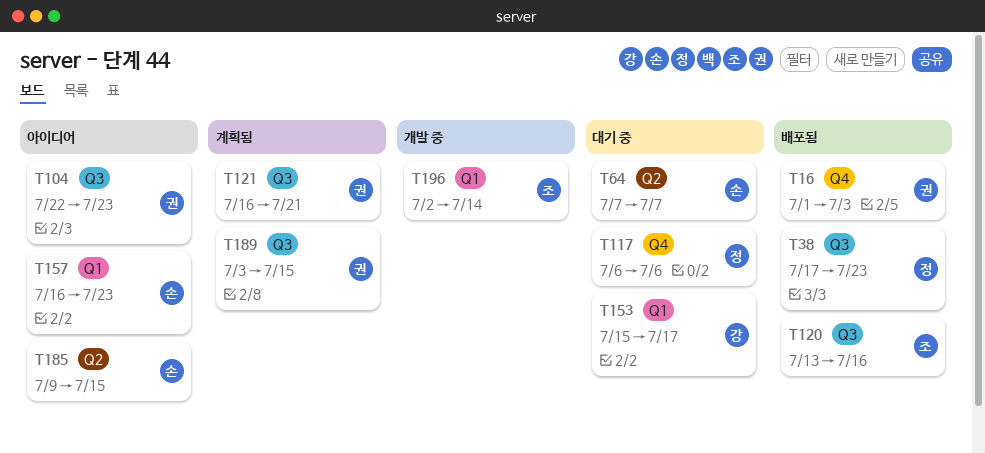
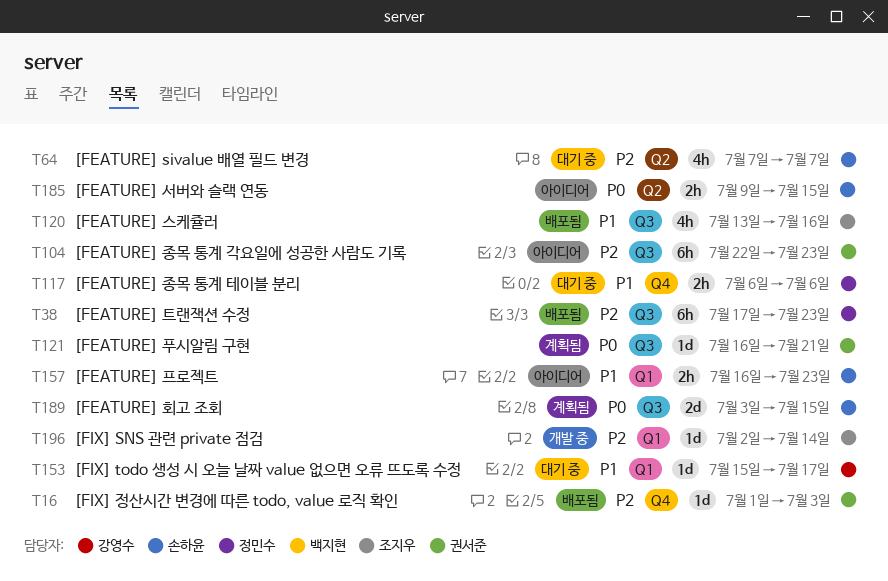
T189, owner: 권서준 -> 손하윤

